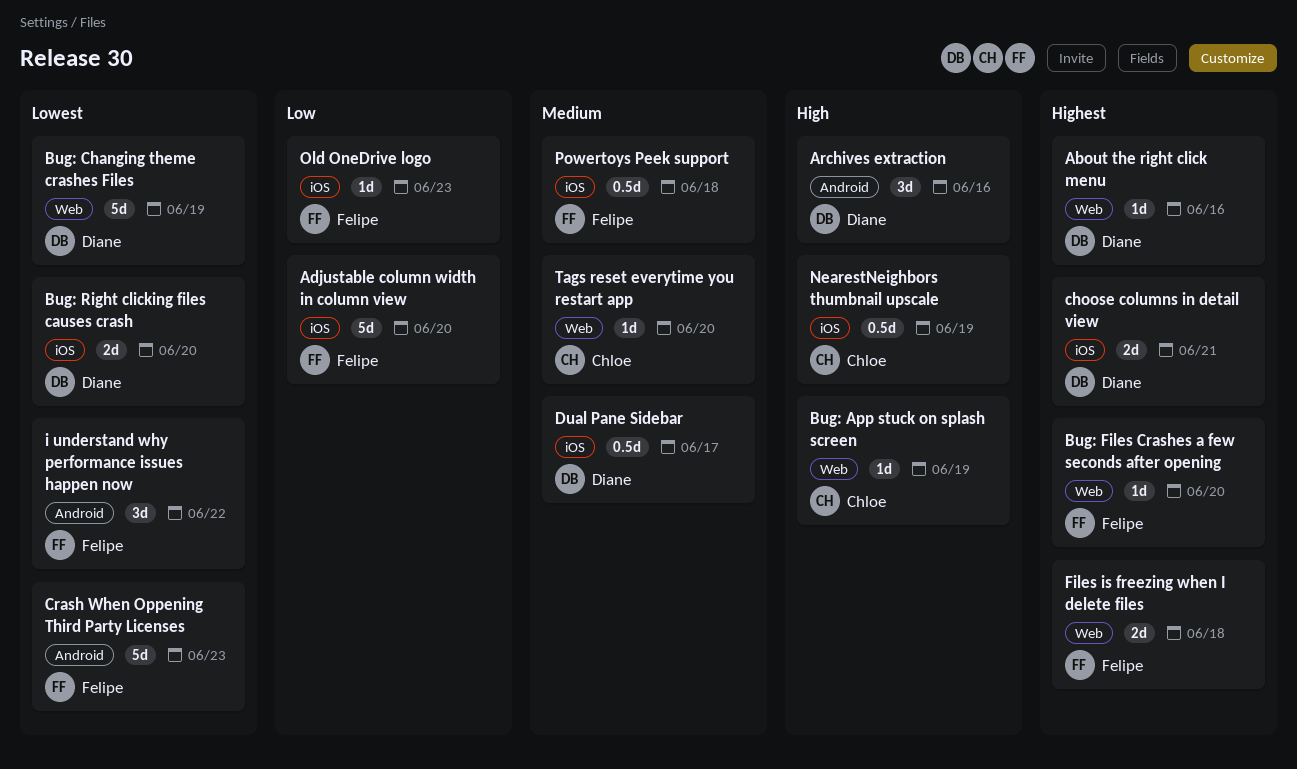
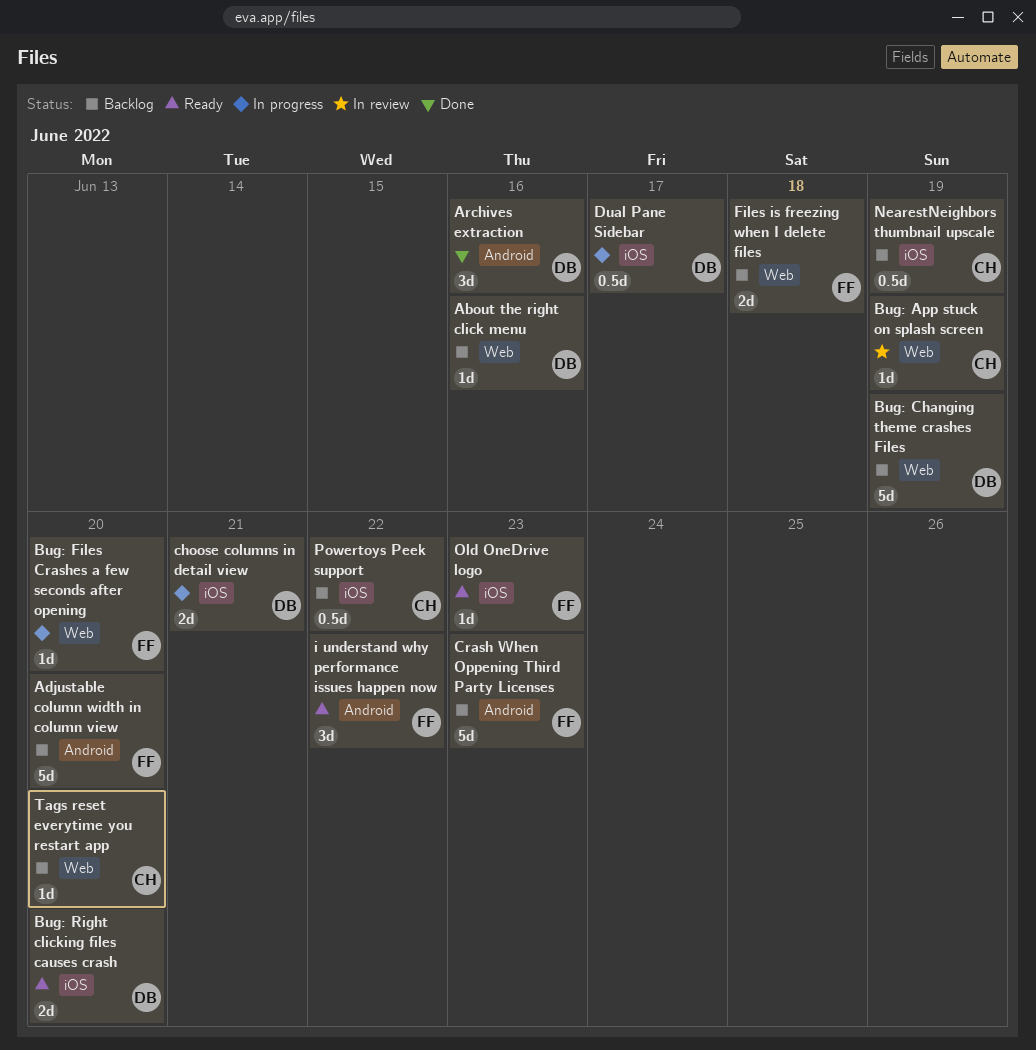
Adjustable column width in column view, label: iOS -> Android
Powertoys Peek support, owner: Felipe -> Chloe
Powertoys Peek support, due: Jun 18 -> Jun 22

